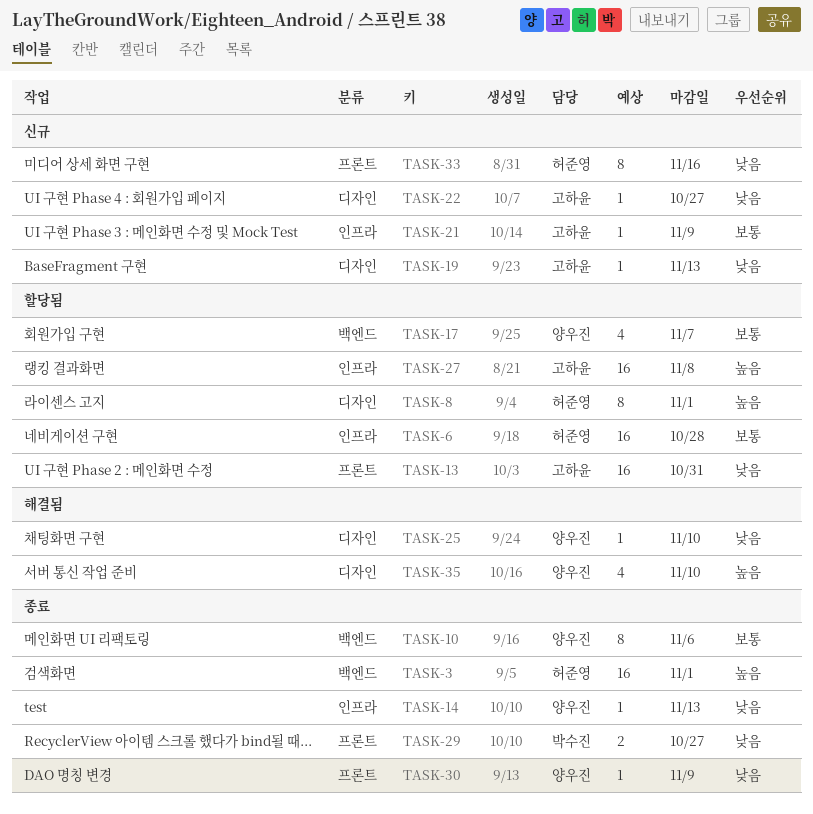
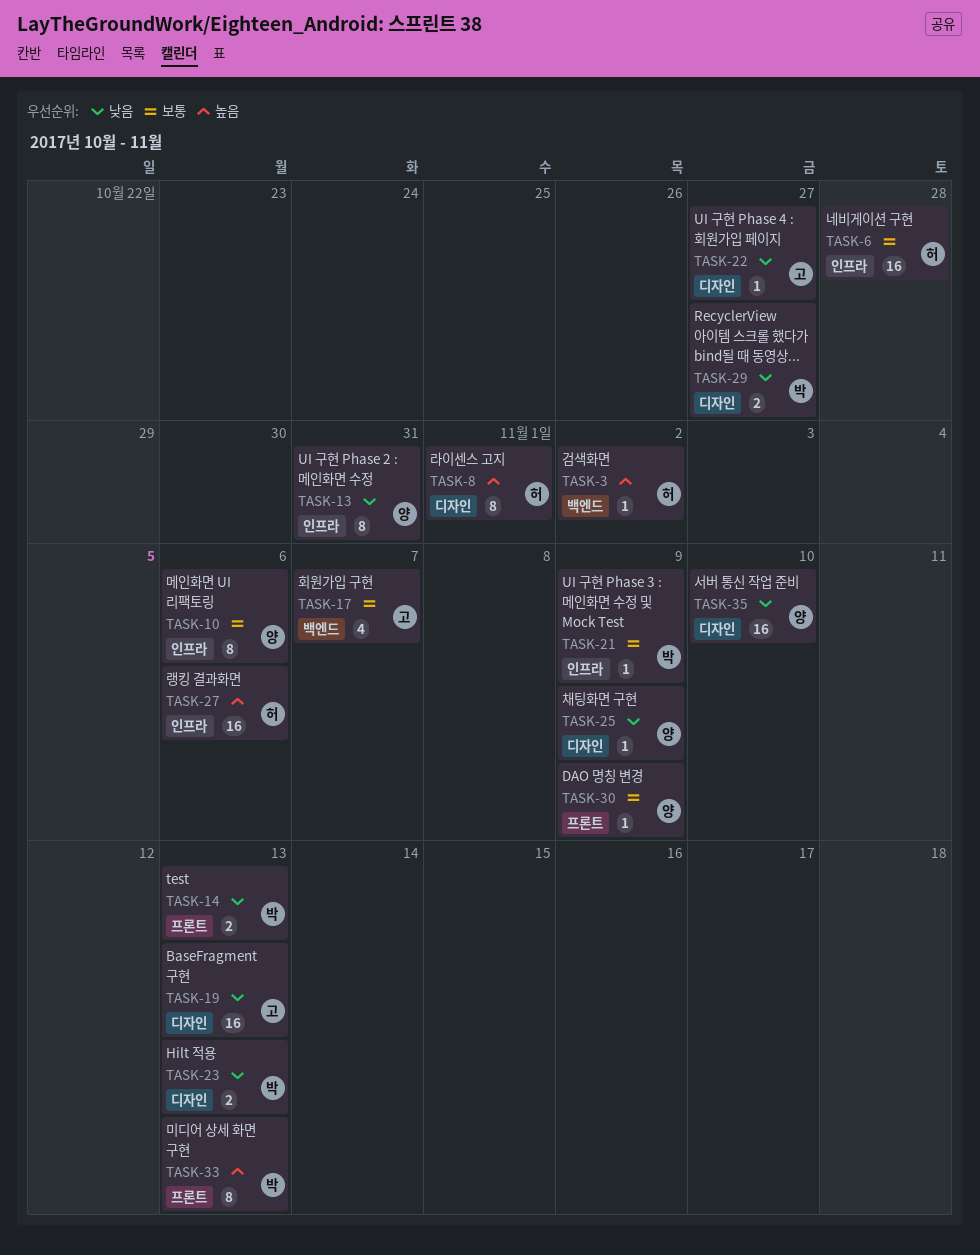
TASK-3, estimate: 16 -> 1
TASK-3, due: Nov 1 -> Nov 2
TASK-10, label: 백엔드 -> 인프라
TASK-13, owner: 고하윤 -> 양우진
TASK-13, label: 프론트 -> 인프라
TASK-13, estimate: 16 -> 8
TASK-14, owner: 양우진 -> 박수진
TASK-14, label: 인프라 -> 프론트
TASK-14, estimate: 1 -> 2
TASK-17, owner: 양우진 -> 고하윤
TASK-19, estimate: 1 -> 16
TASK-21, owner: 고하윤 -> 박수진
TASK-23: none -> present
TASK-25, due: Nov 10 -> Nov 9
TASK-27, owner: 고하윤 -> 허준영
TASK-27, due: Nov 8 -> Nov 6
TASK-29, label: 프론트 -> 디자인
TASK-30, priority: 낮음 -> 보통
TASK-33, owner: 허준영 -> 박수진
TASK-33, priority: 낮음 -> 높음
TASK-33, due: Nov 16 -> Nov 13
TASK-35, priority: 높음 -> 낮음
TASK-35, estimate: 4 -> 16

